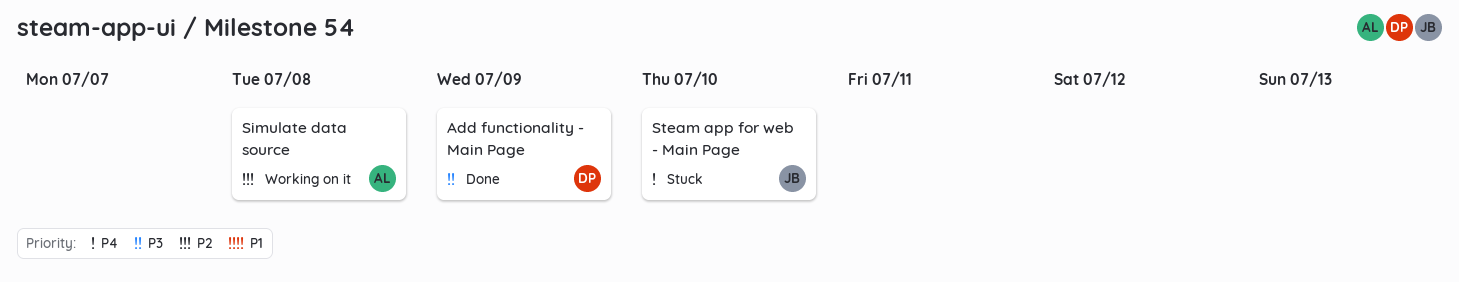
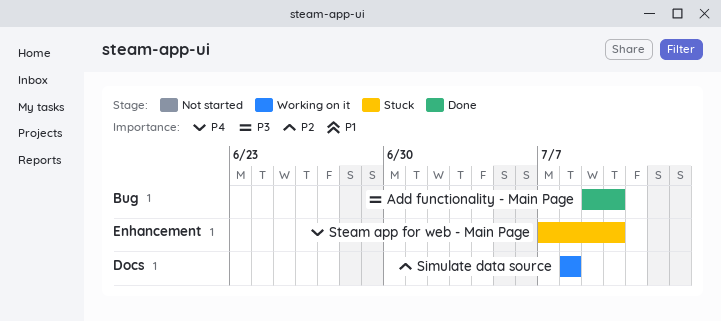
Add functionality - Main Page, due: Jul 9 -> Jul 10

